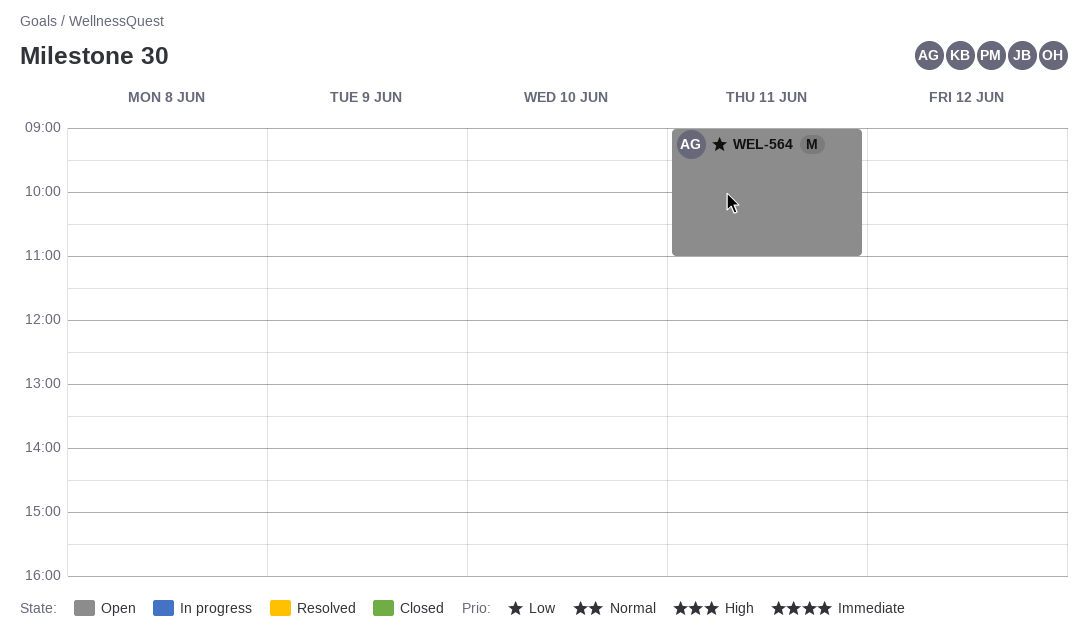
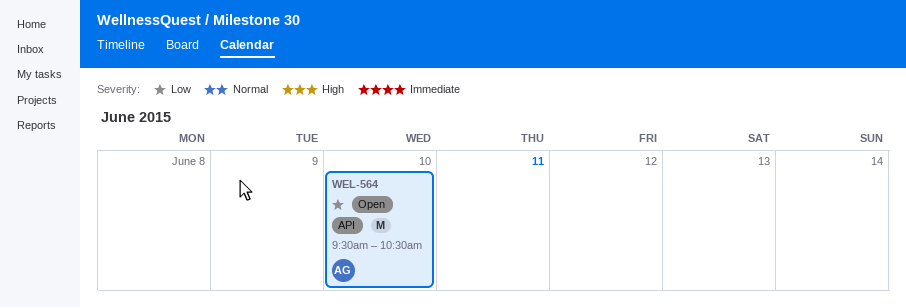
WEL-564, day: Jun 11 -> Jun 10
WEL-564, begins: 09:00 -> 09:30
WEL-564, ends: 11:00 -> 10:30

